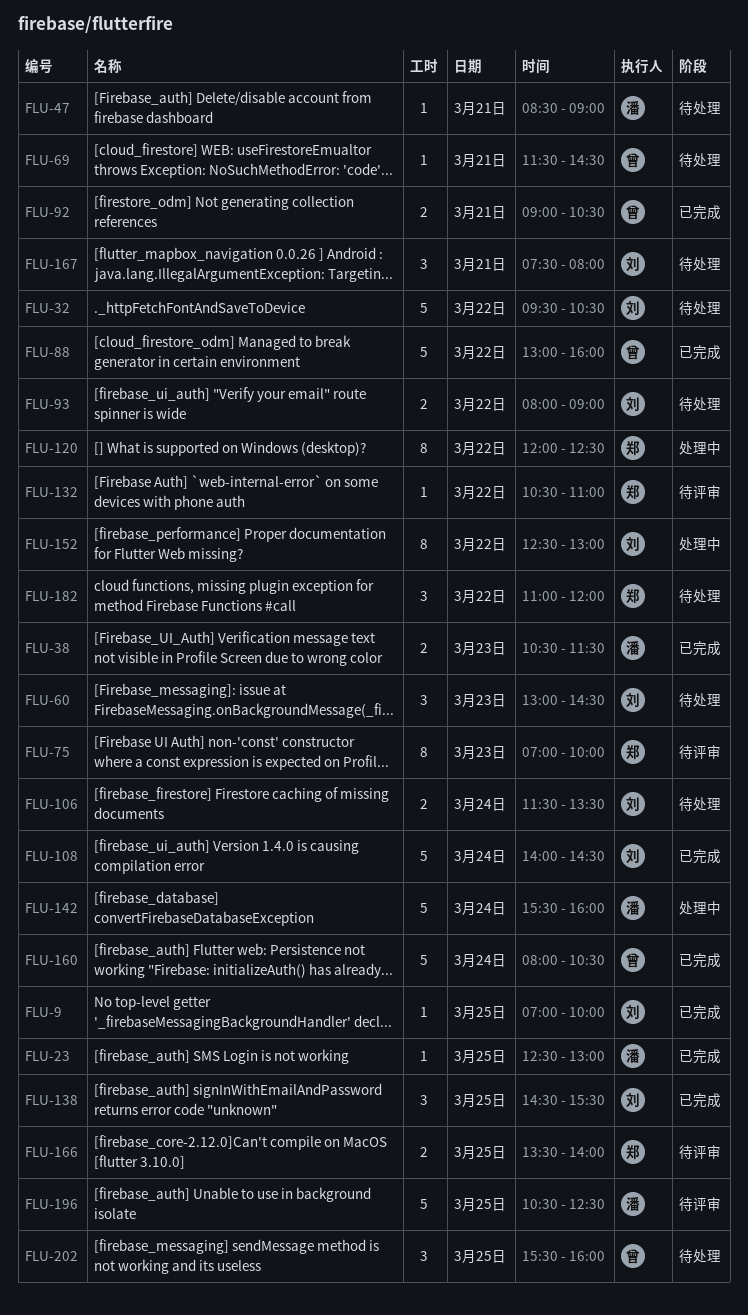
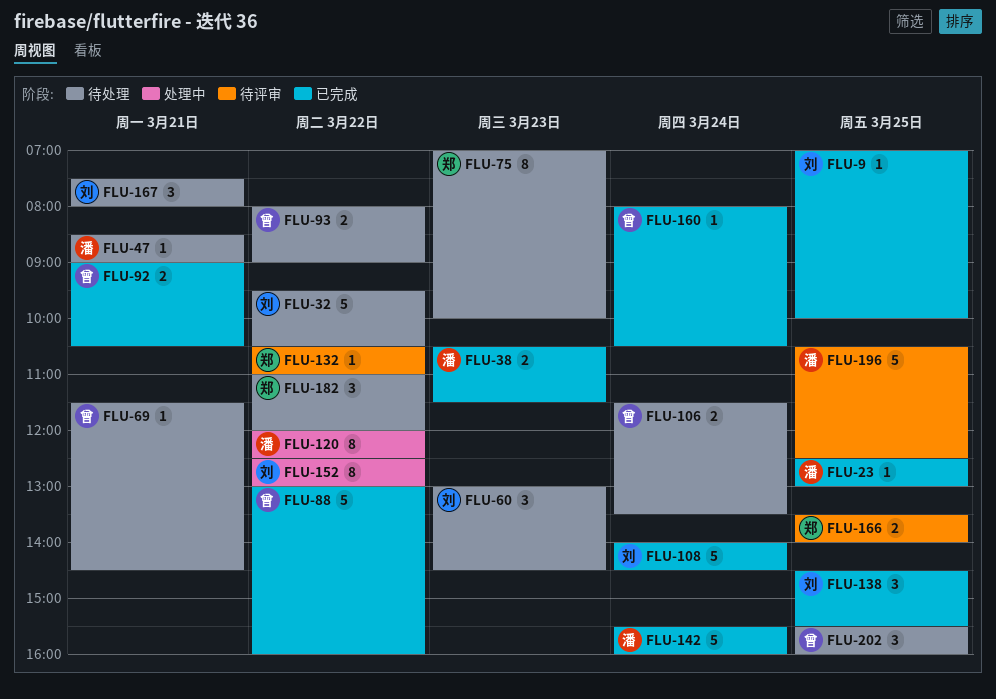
FLU-75, status: 待评审 -> 待处理
FLU-93, owner: 刘 -> 曾
FLU-106, owner: 刘 -> 曾
FLU-120, owner: 郑 -> 潘
FLU-142, status: 处理中 -> 已完成
FLU-160, estimate: 5 -> 1

